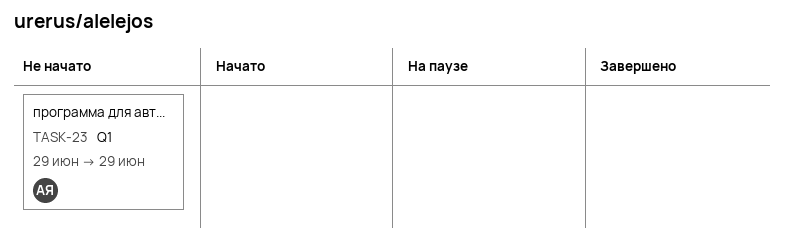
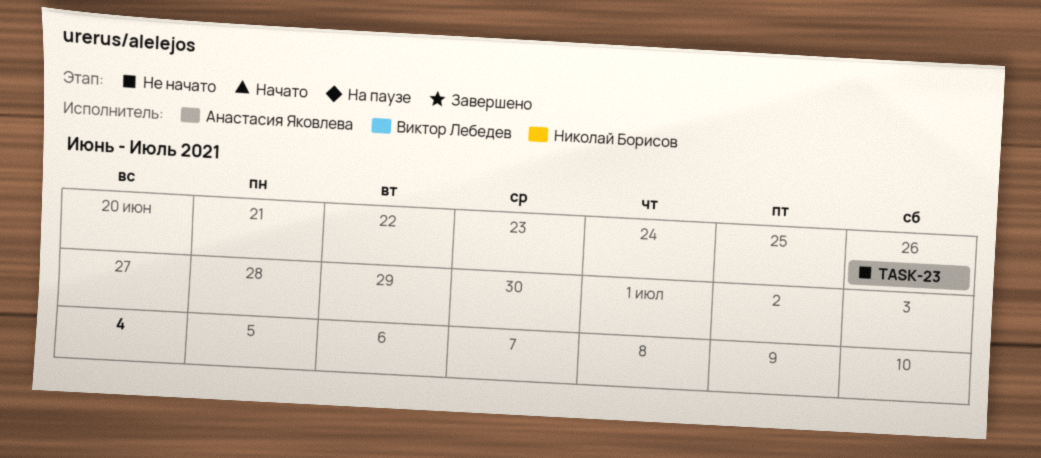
TASK-23, start: Jun 29 -> Jun 26
TASK-23, due: Jun 29 -> Jun 26

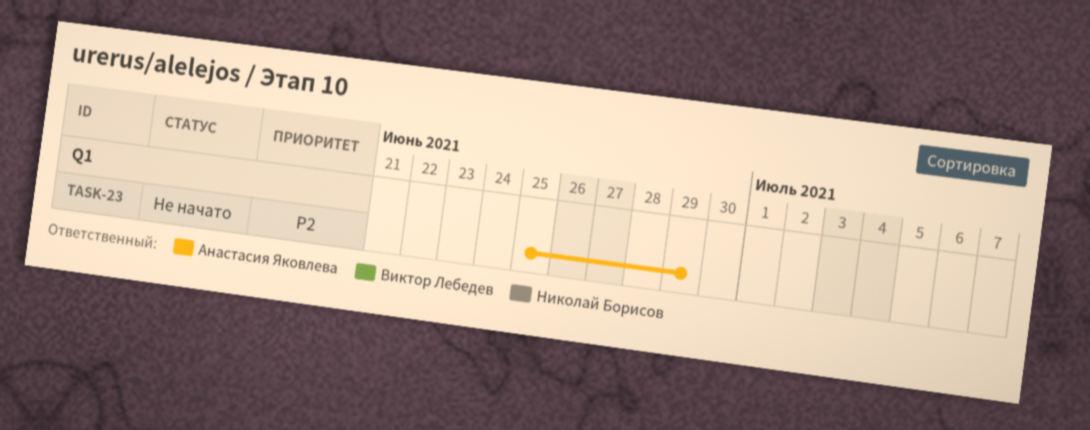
TASK-23, start: Jun 26 -> Jun 25
TASK-23, due: Jun 26 -> Jun 29

